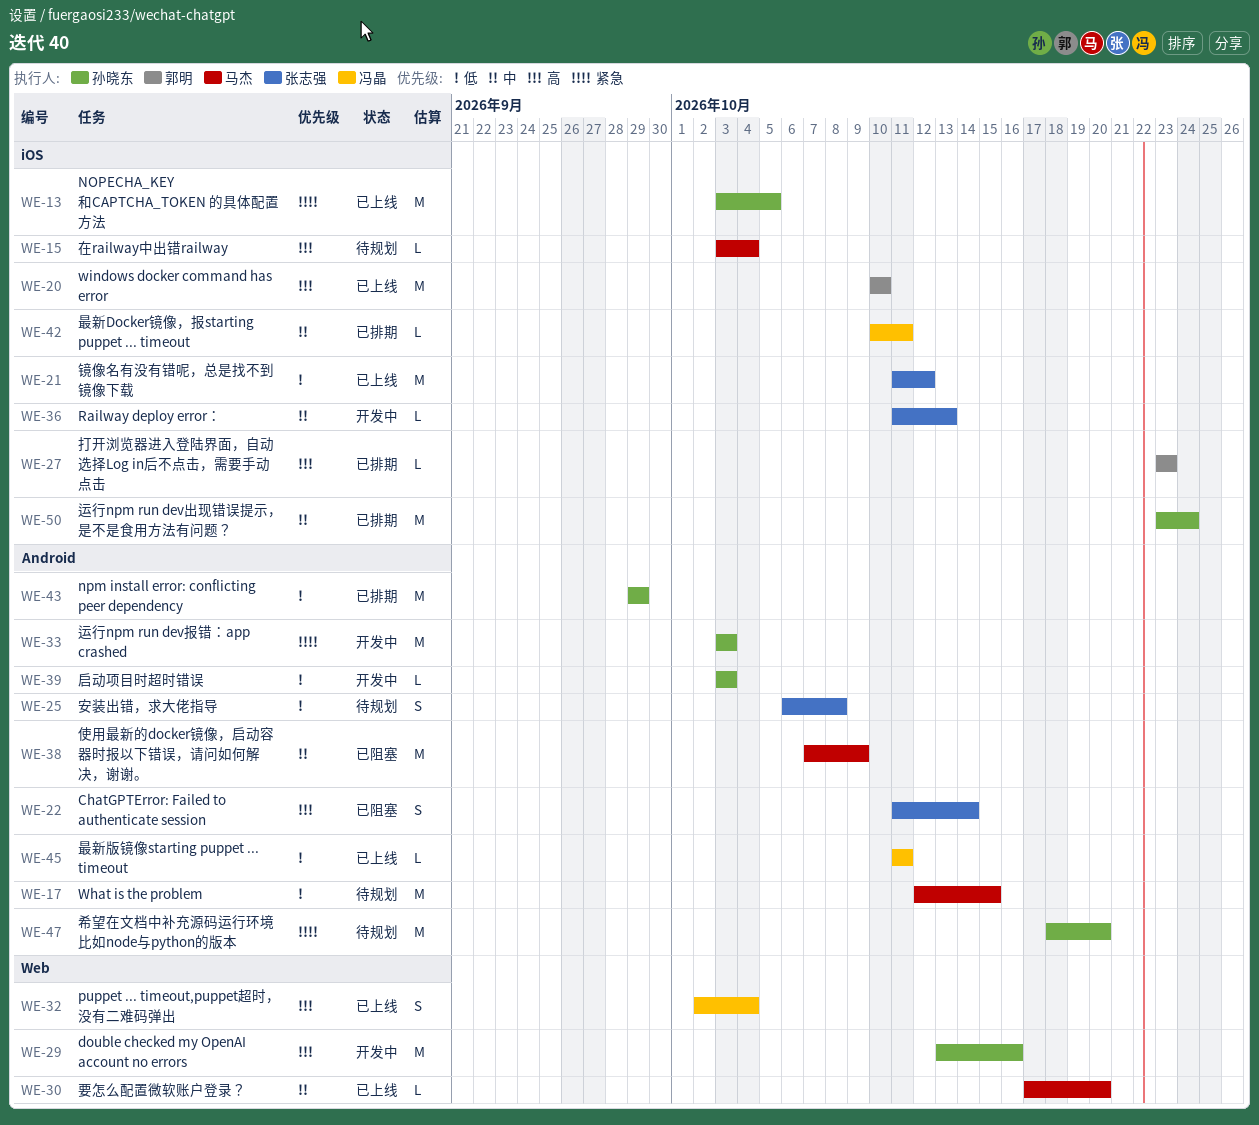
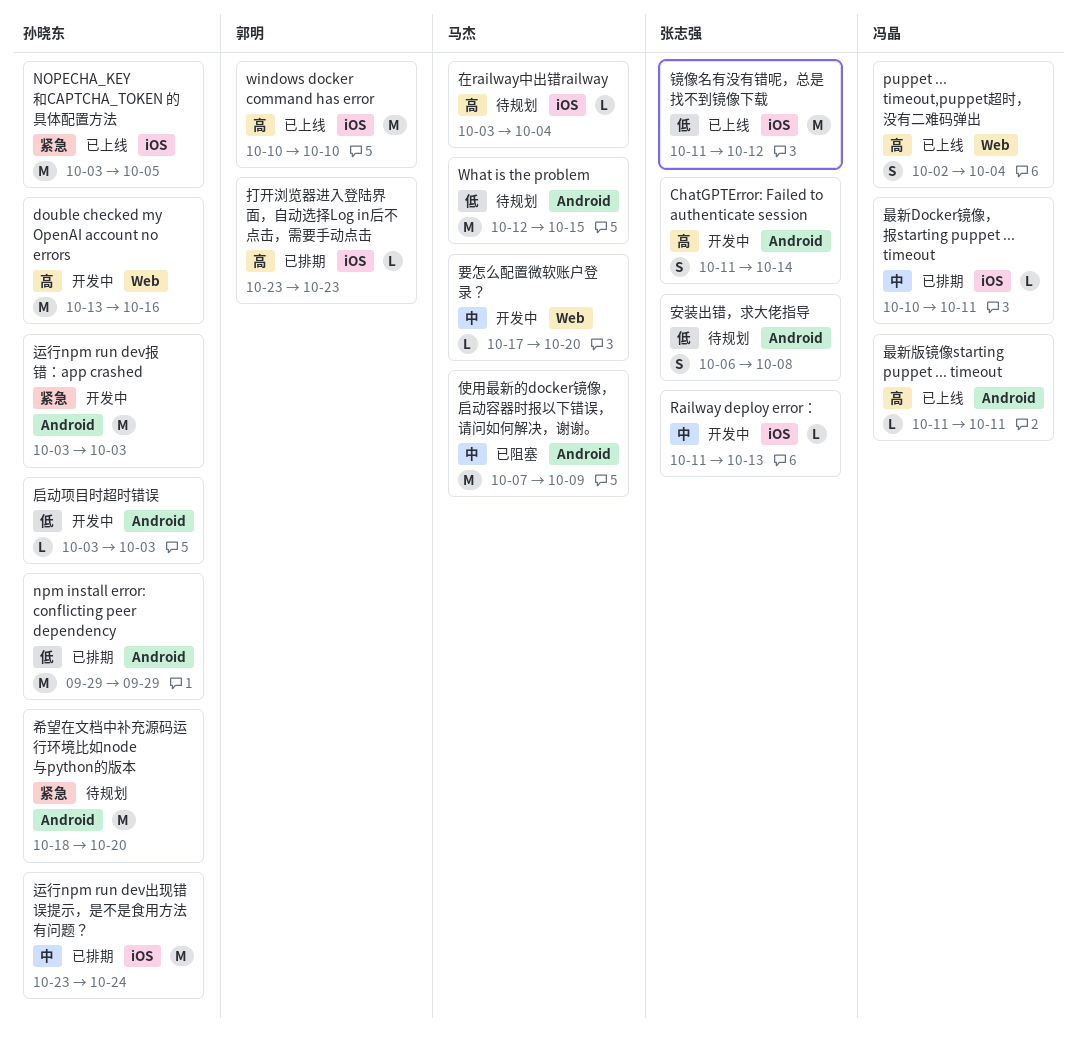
ChatGPTError: Failed to authenticate session, status: 已阻塞 -> 开发中
最新版镜像starting puppet ... timeout, priority: 低 -> 高
要怎么配置微软账户登录？, status: 已上线 -> 开发中

